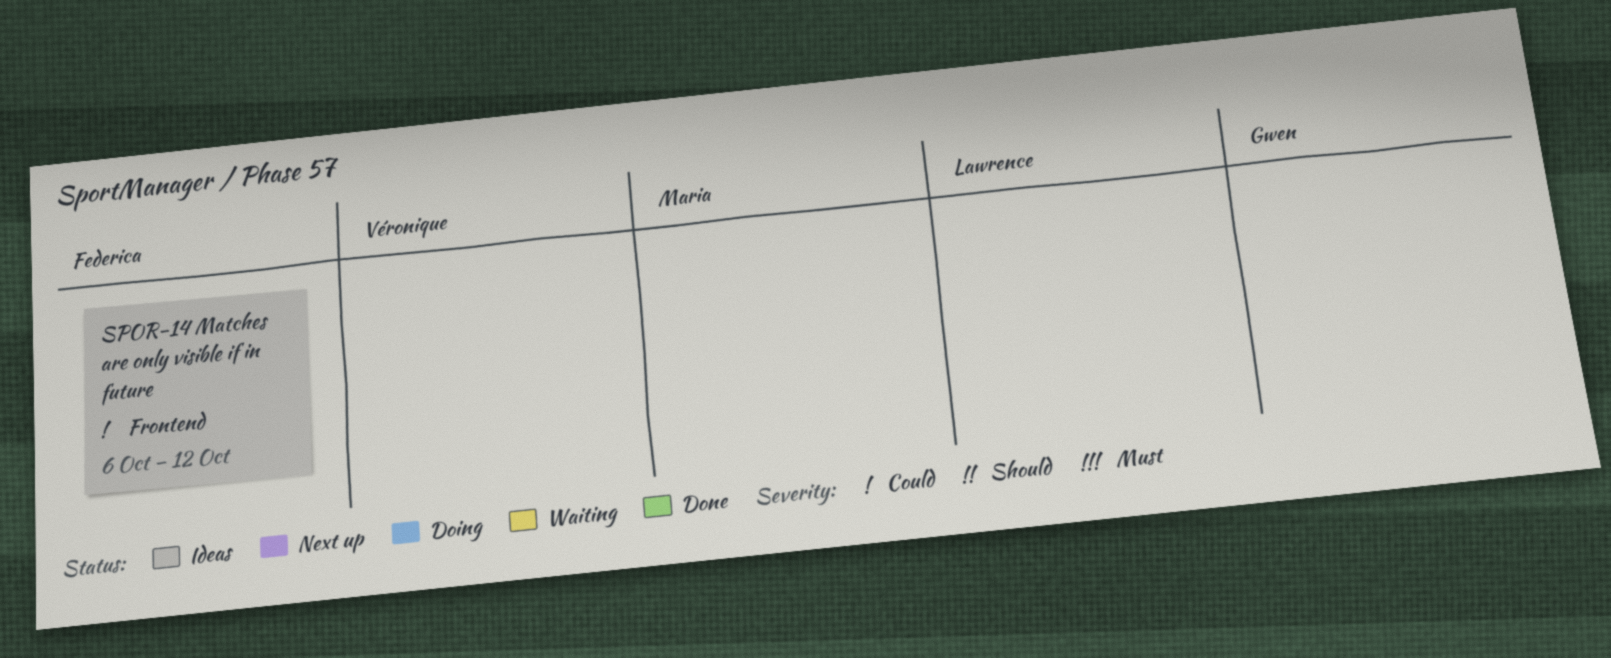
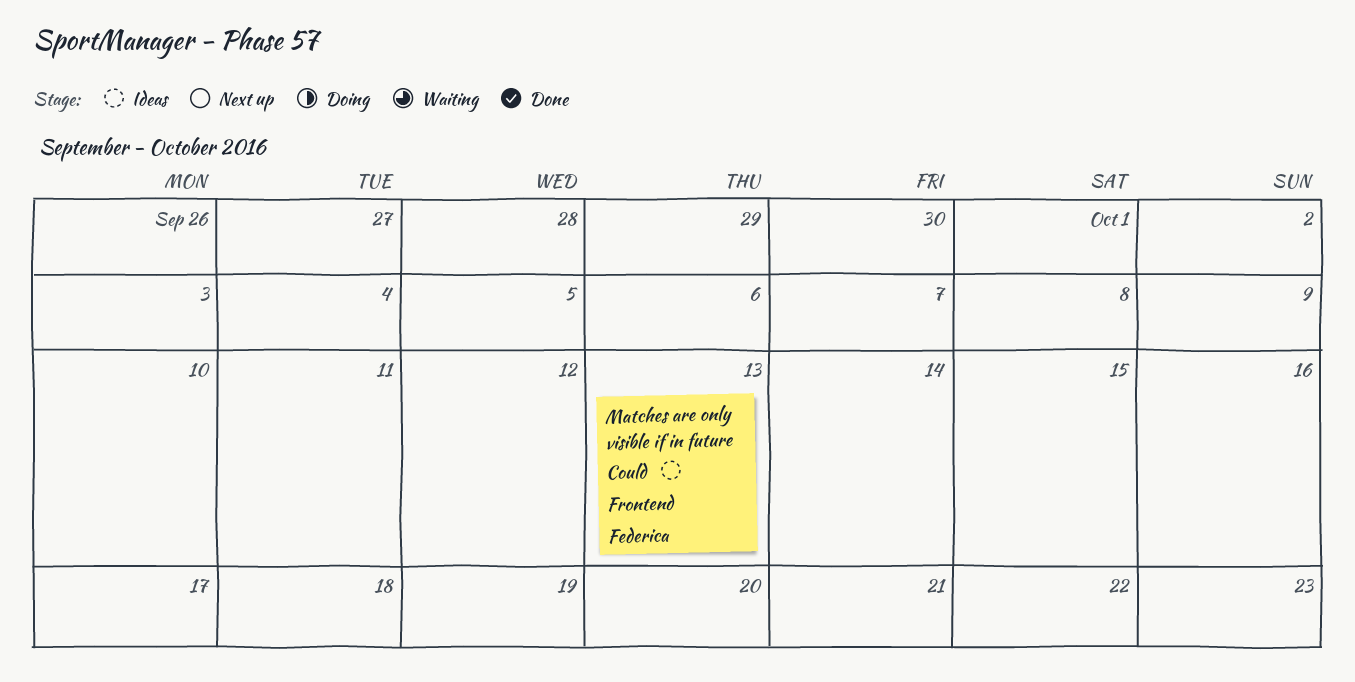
Matches are only visible if in future, due: Oct 12 -> Oct 13

